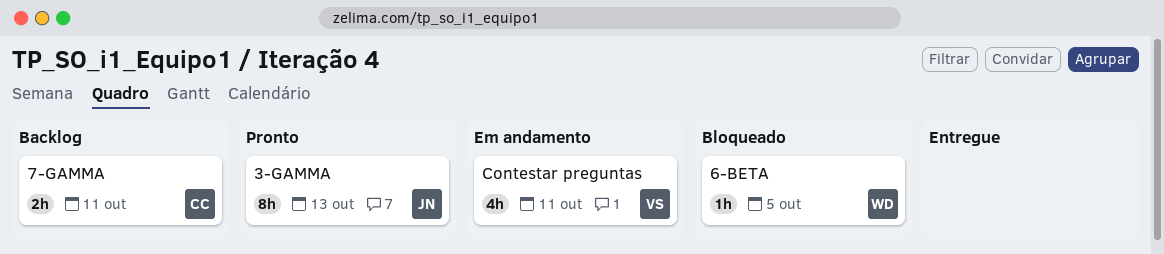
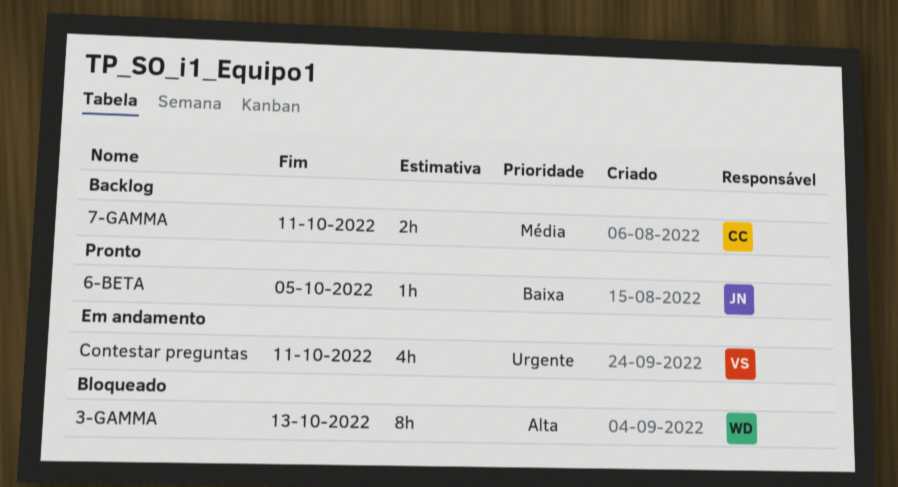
3-GAMMA, status: Pronto -> Bloqueado
3-GAMMA, owner: JN -> WD
6-BETA, status: Bloqueado -> Pronto
6-BETA, owner: WD -> JN

